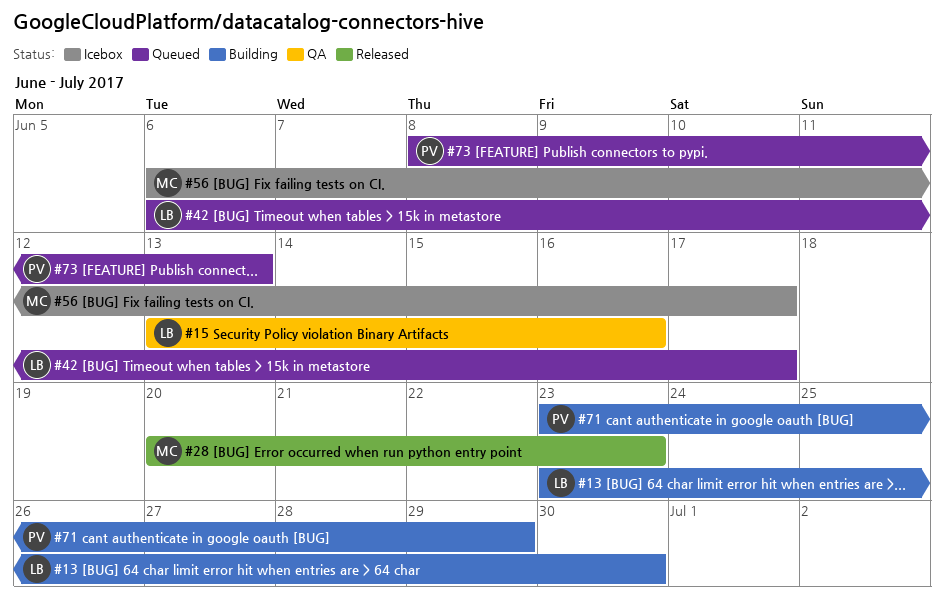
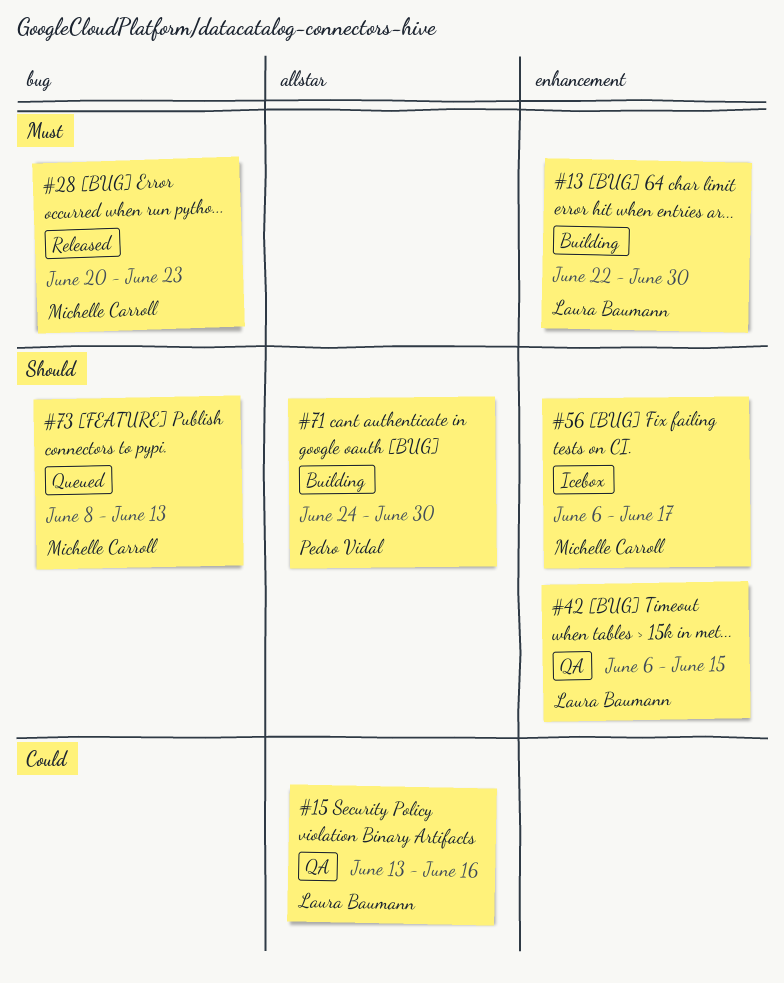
#13, start: Jun 23 -> Jun 22
#42, status: Queued -> QA
#42, due: Jun 17 -> Jun 15
#71, start: Jun 23 -> Jun 24
#71, due: Jun 29 -> Jun 30
#73, owner: Pedro Vidal -> Michelle Carroll

